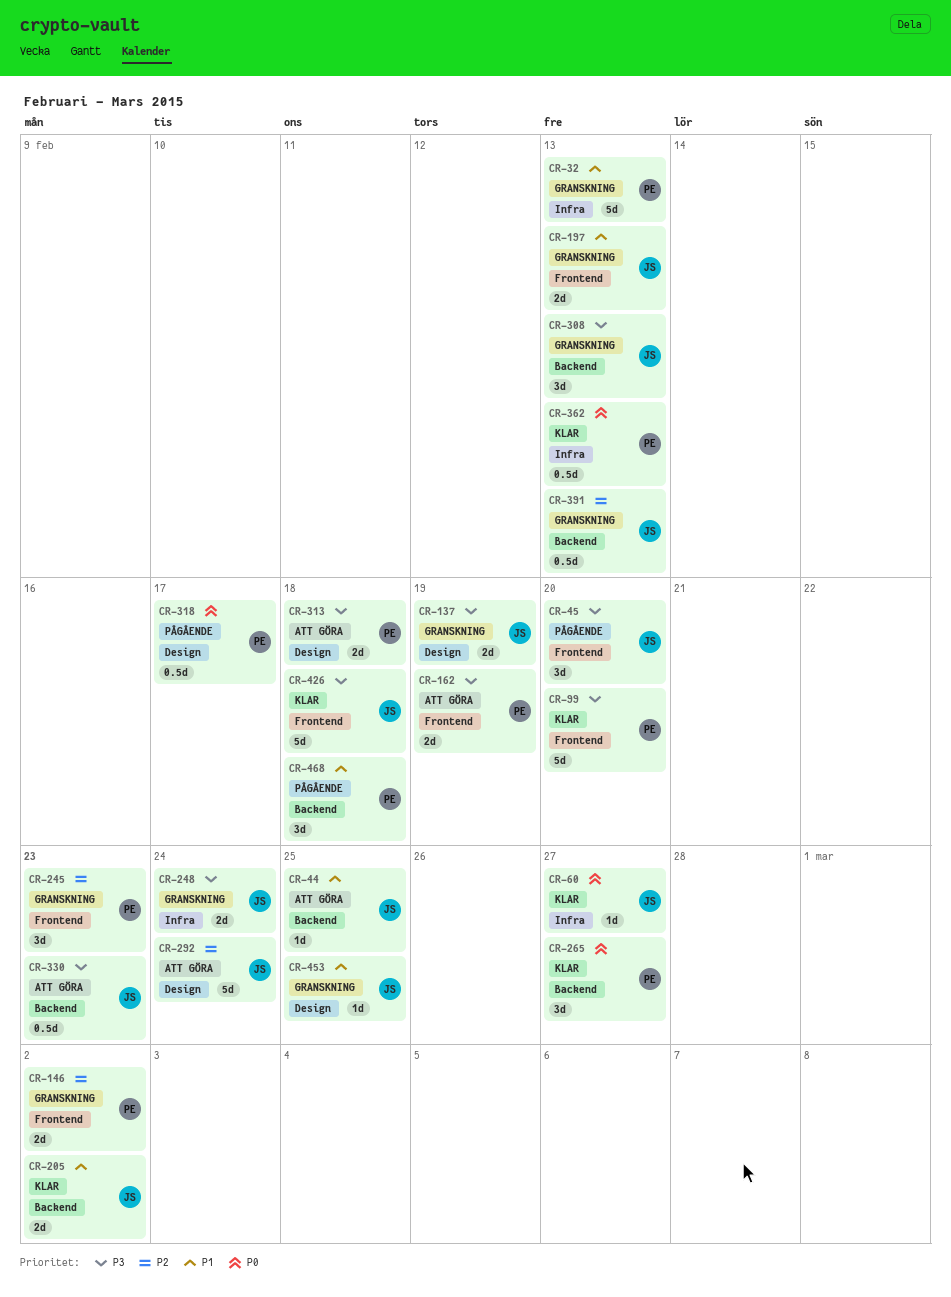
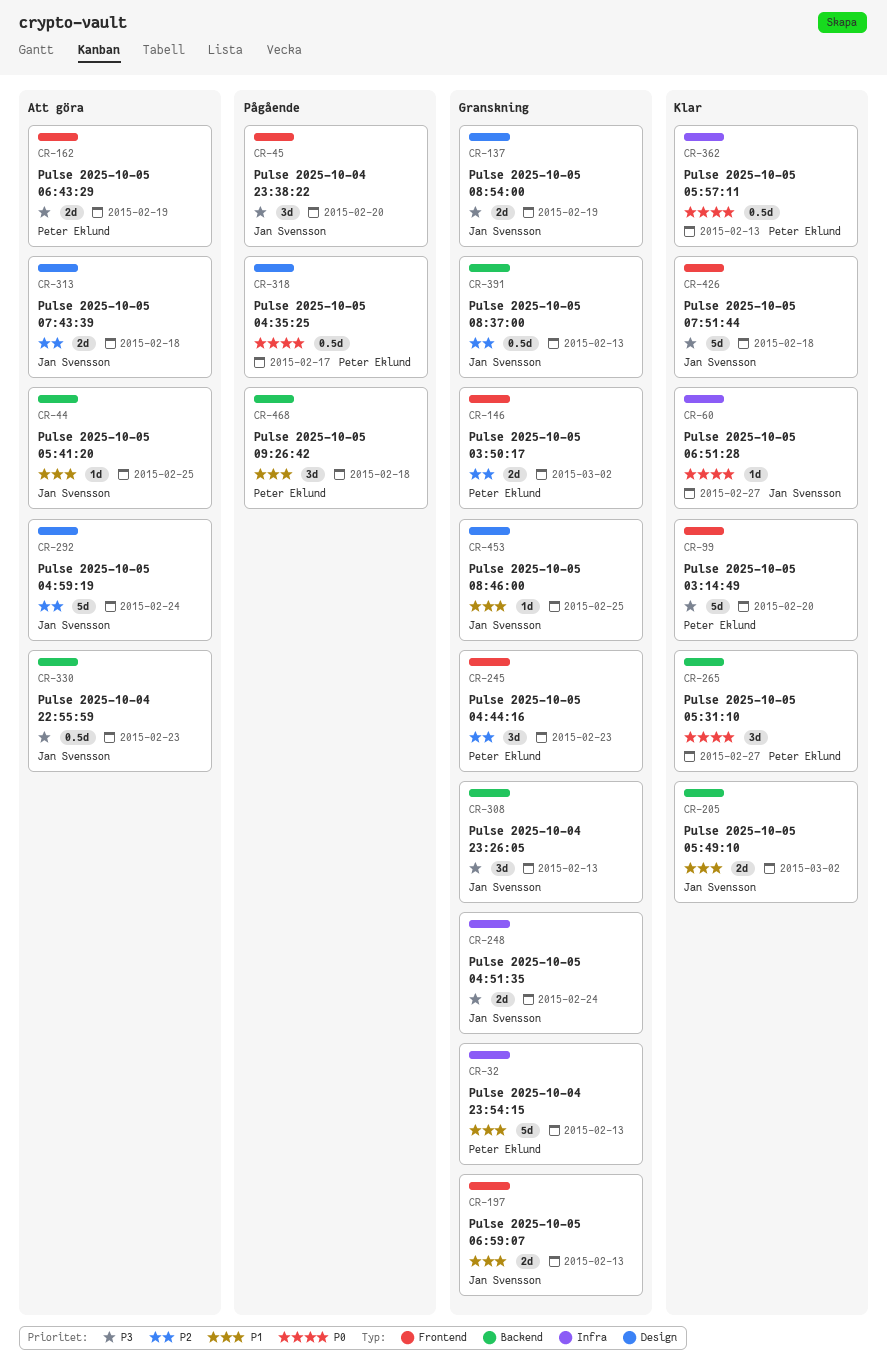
CR-313, owner: Peter Eklund -> Jan Svensson
CR-313, priority: P3 -> P2

